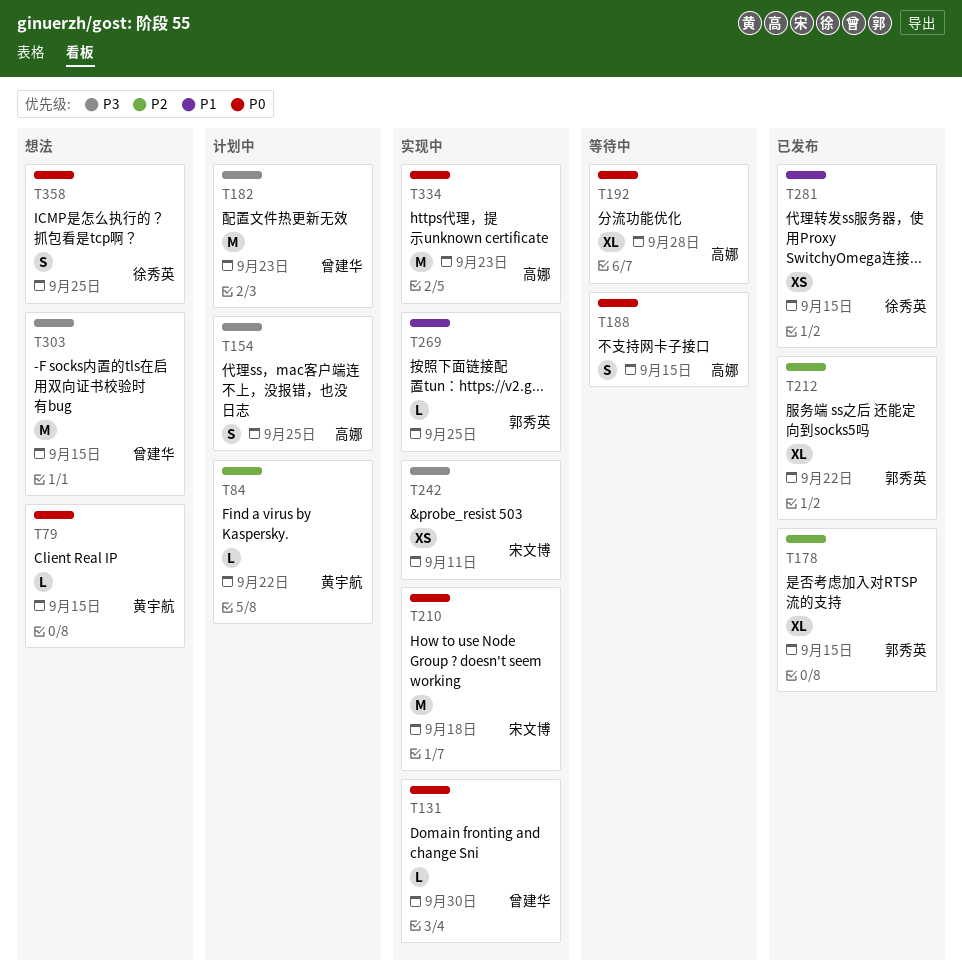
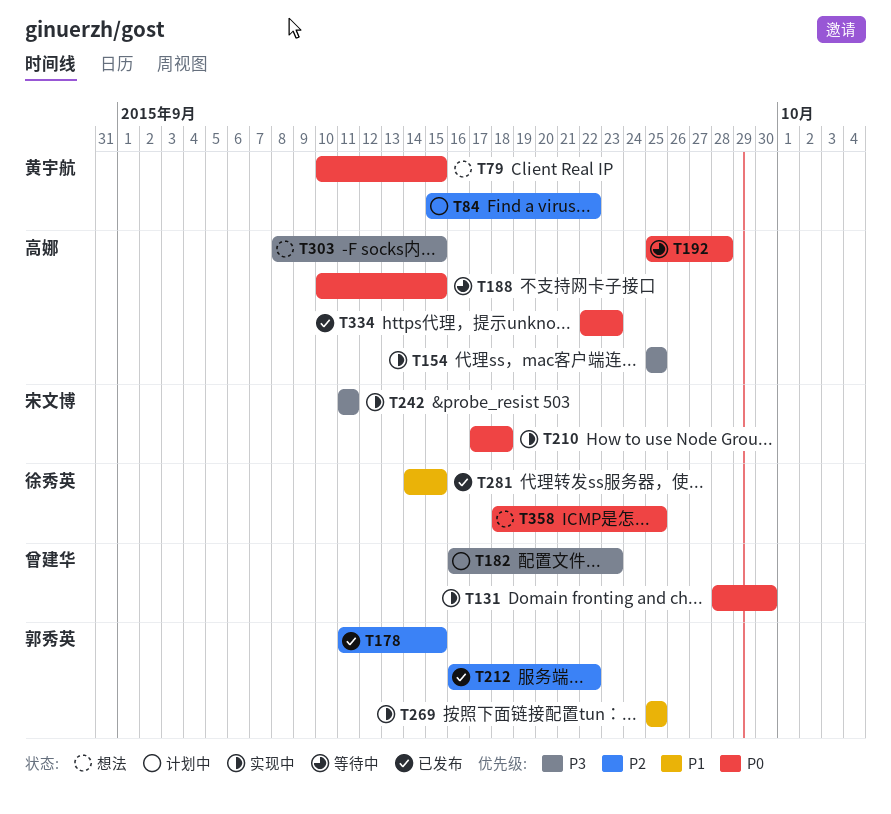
T154, status: 计划中 -> 实现中
T303, owner: 曾建华 -> 高娜
T334, status: 实现中 -> 已发布

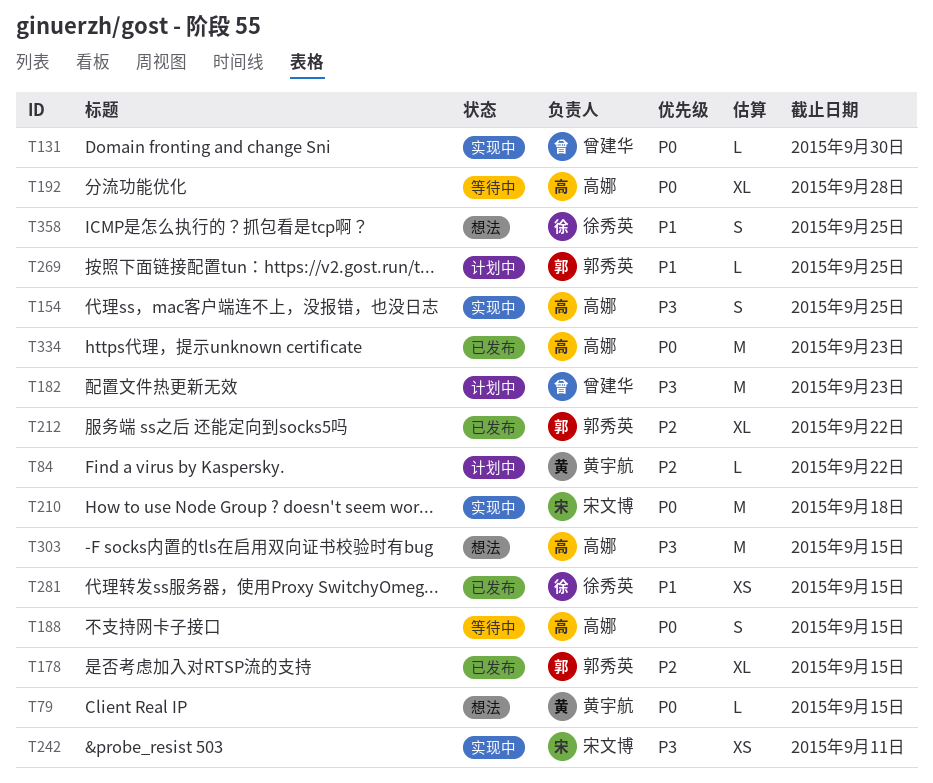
T269, status: 实现中 -> 计划中
T358, priority: P0 -> P1

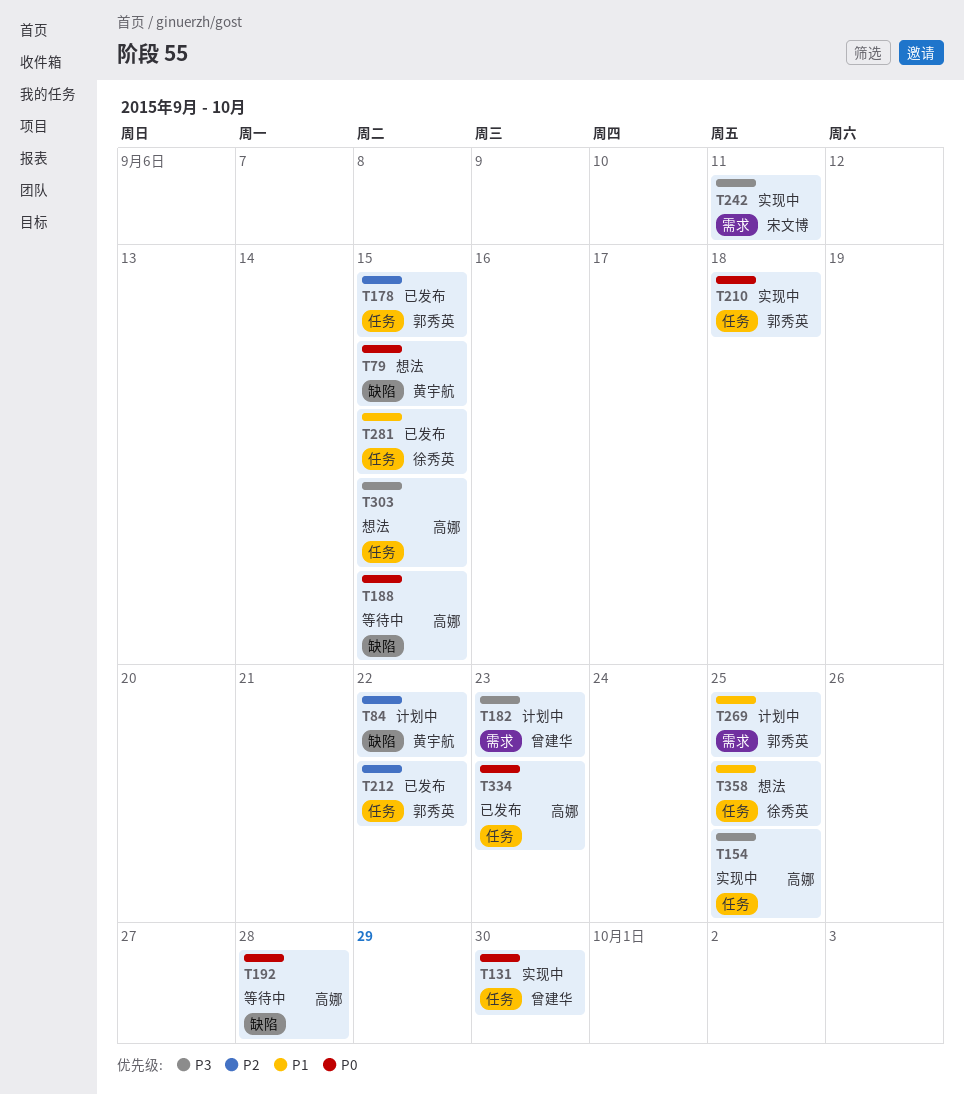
T210, owner: 宋文博 -> 郭秀英

